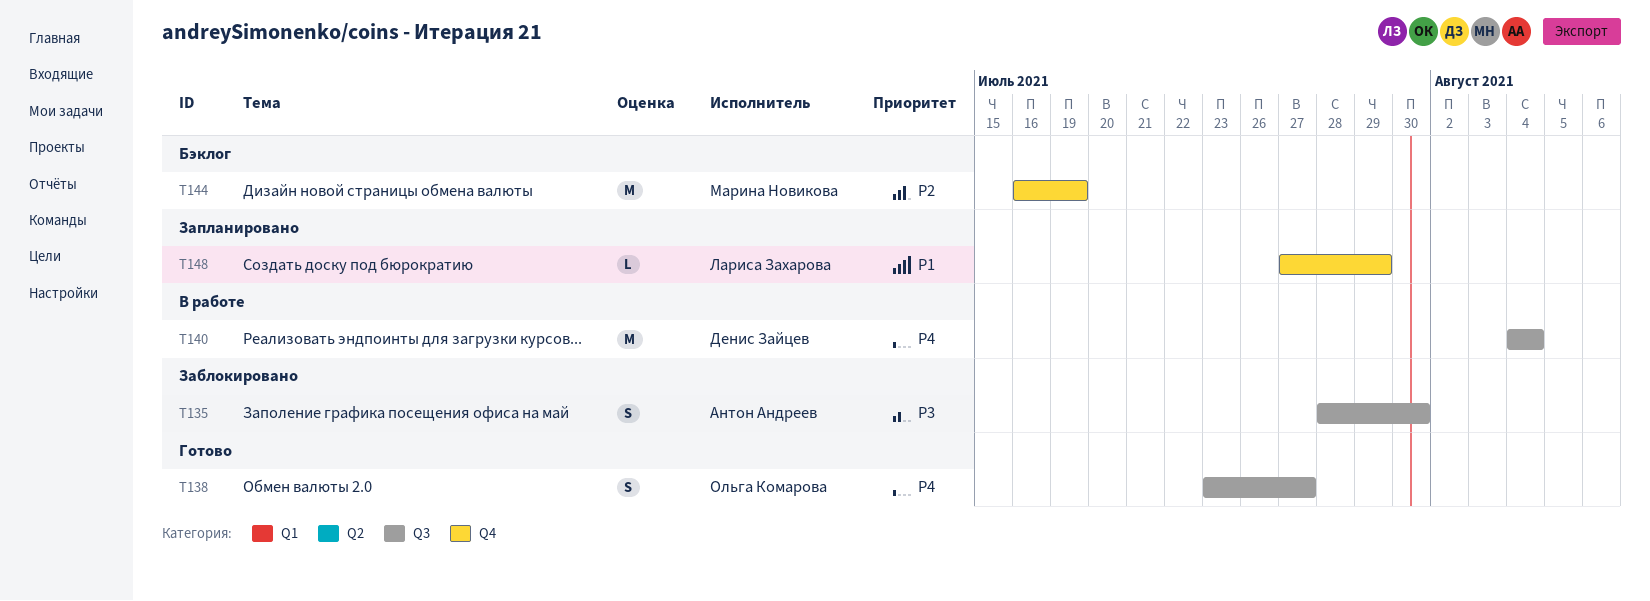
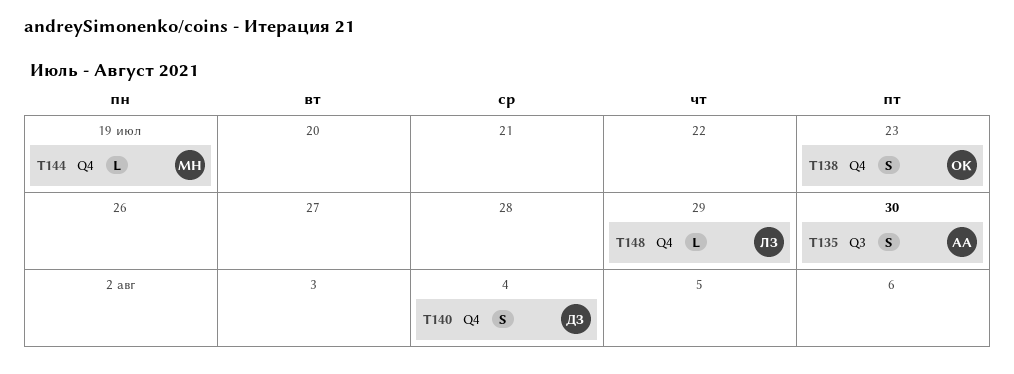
T138, label: Q3 -> Q4
T138, due: Jul 27 -> Jul 23
T140, label: Q3 -> Q4
T140, estimate: M -> S
T144, estimate: M -> L

